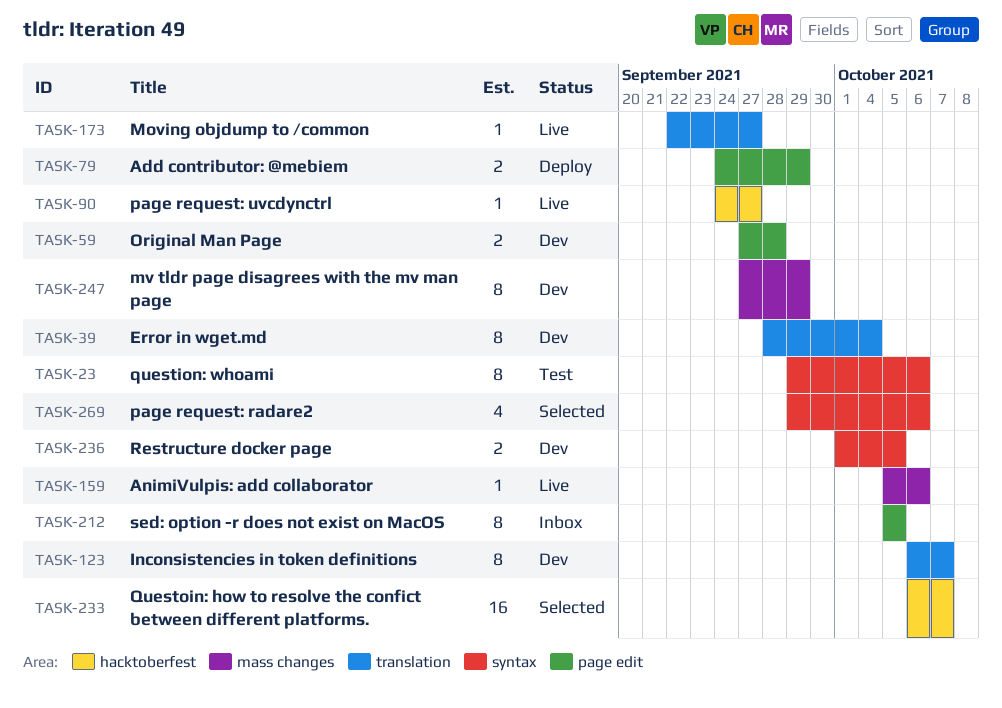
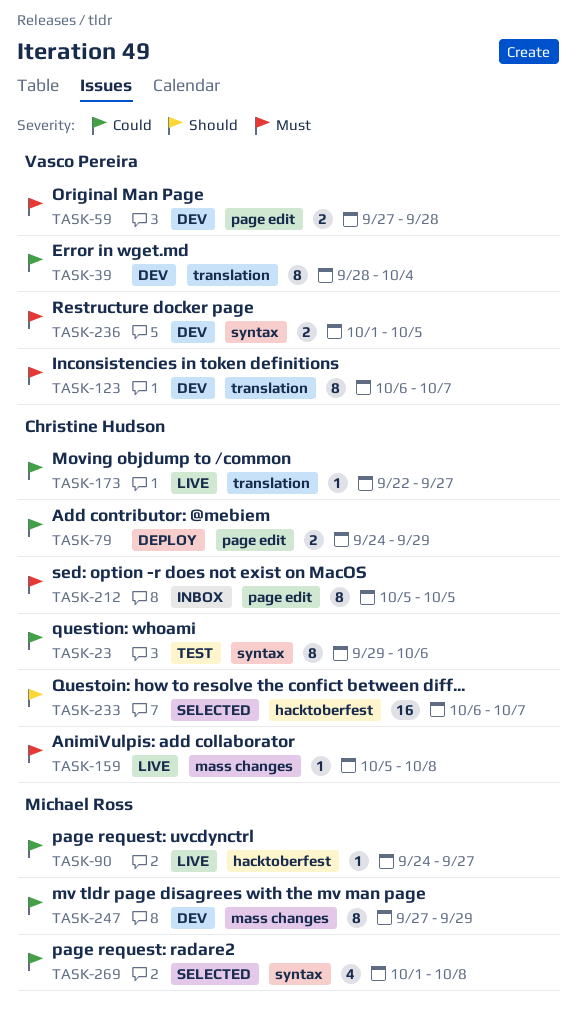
TASK-159, due: Oct 6 -> Oct 8
TASK-269, start: Sep 29 -> Oct 1
TASK-269, due: Oct 6 -> Oct 8

